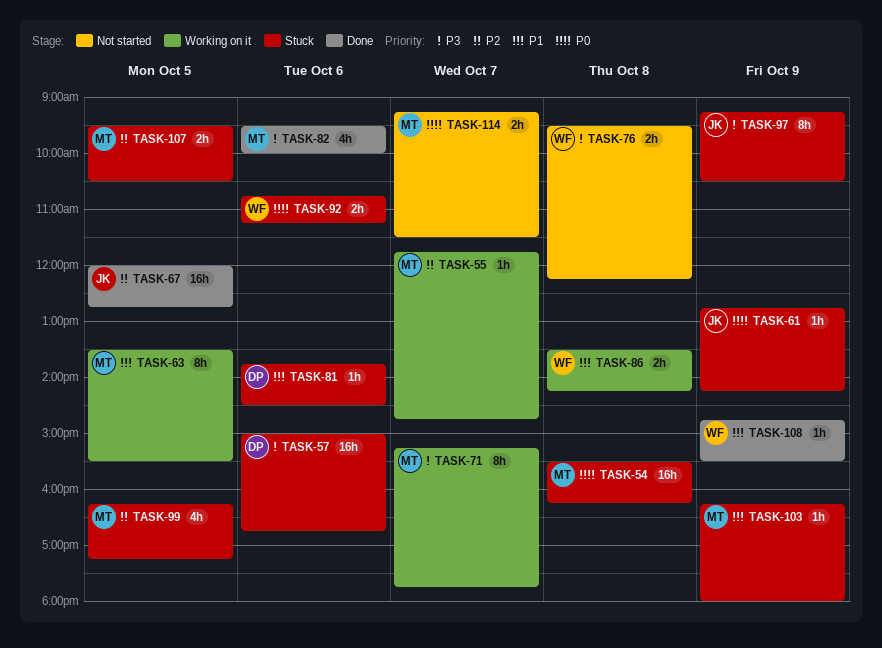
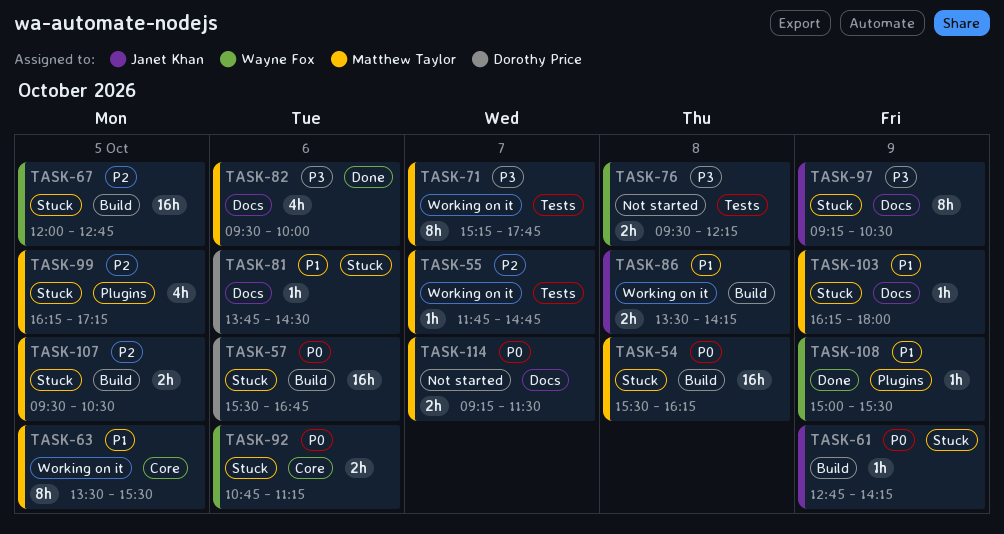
TASK-57, priority: P3 -> P0
TASK-57, begins: 15:00 -> 15:30
TASK-67, status: Done -> Stuck
TASK-67, owner: Janet Khan -> Wayne Fox
TASK-86, owner: Wayne Fox -> Janet Khan
TASK-108, begins: 14:45 -> 15:00

